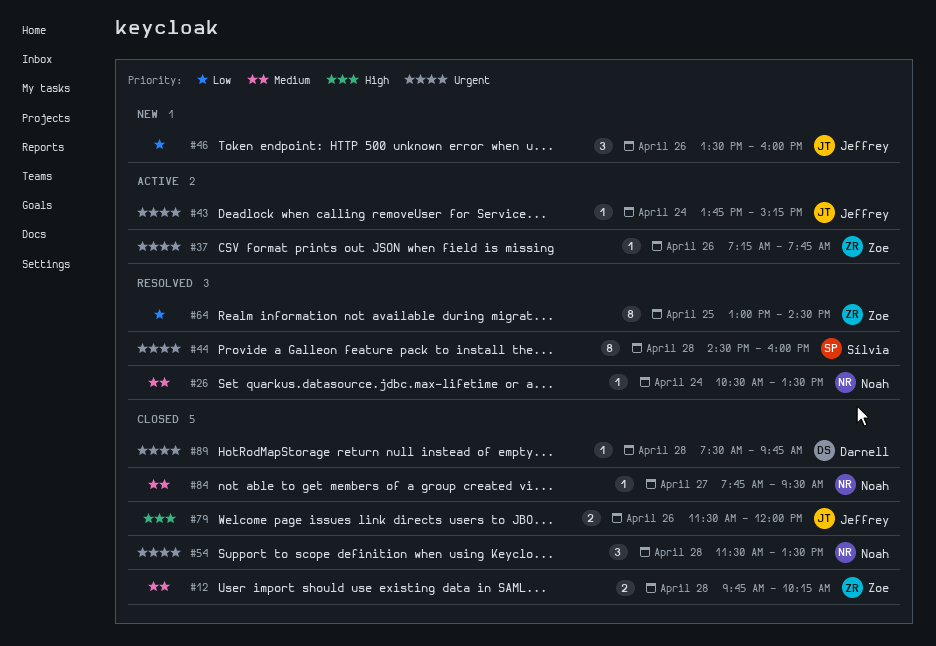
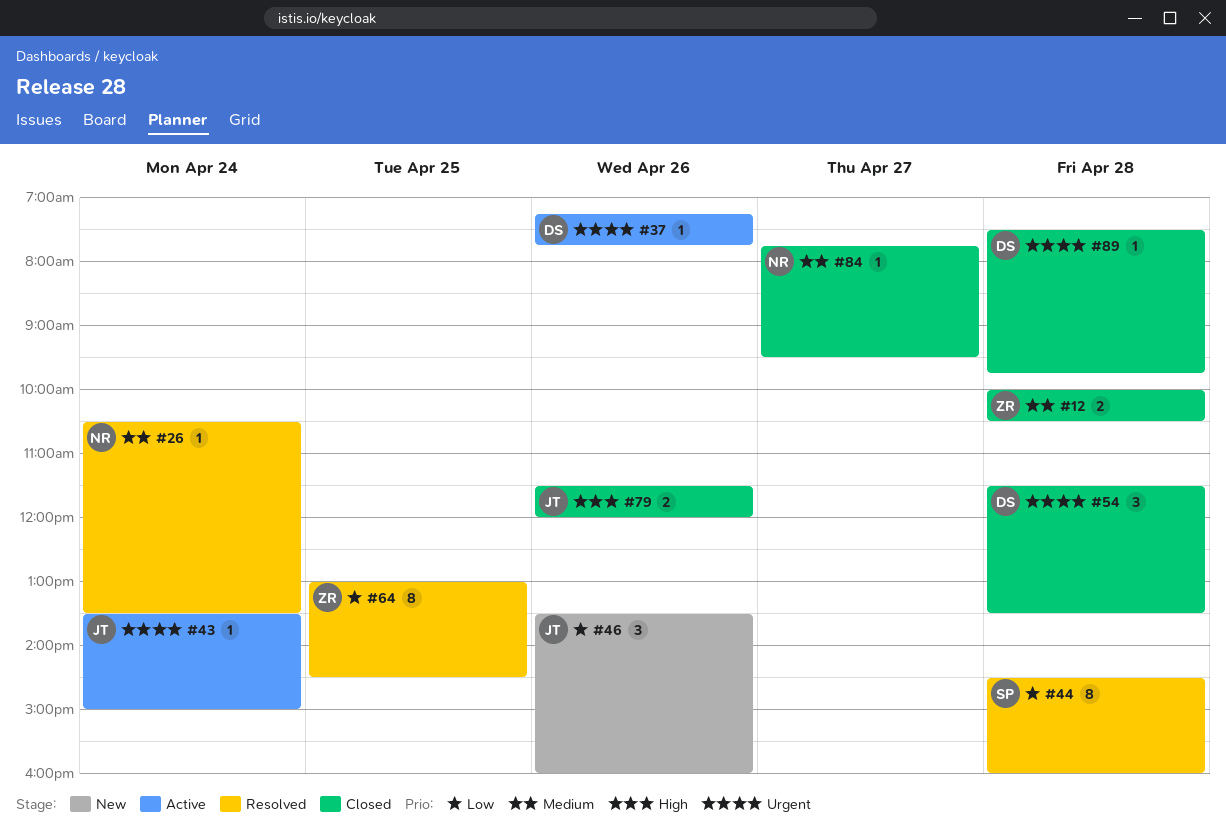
#12, begins: 09:45 -> 10:00
#12, ends: 10:15 -> 10:30
#37, owner: Zoe -> Darnell
#43, begins: 13:45 -> 13:30
#43, ends: 15:15 -> 15:00
#44, priority: Urgent -> Low
#54, owner: Noah -> Darnell

